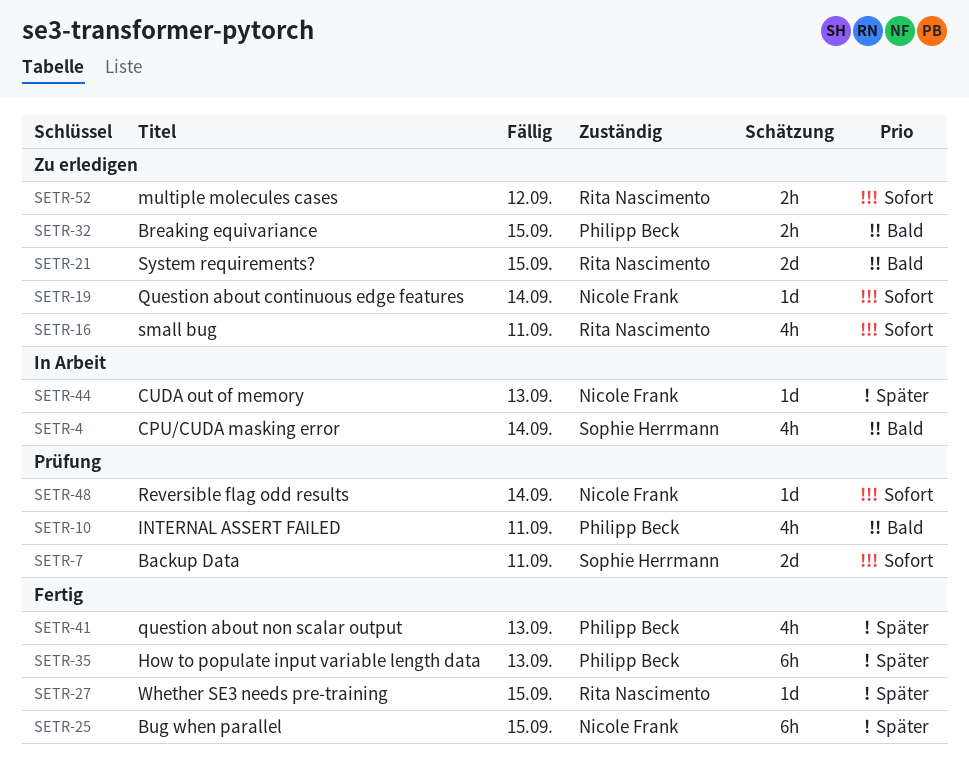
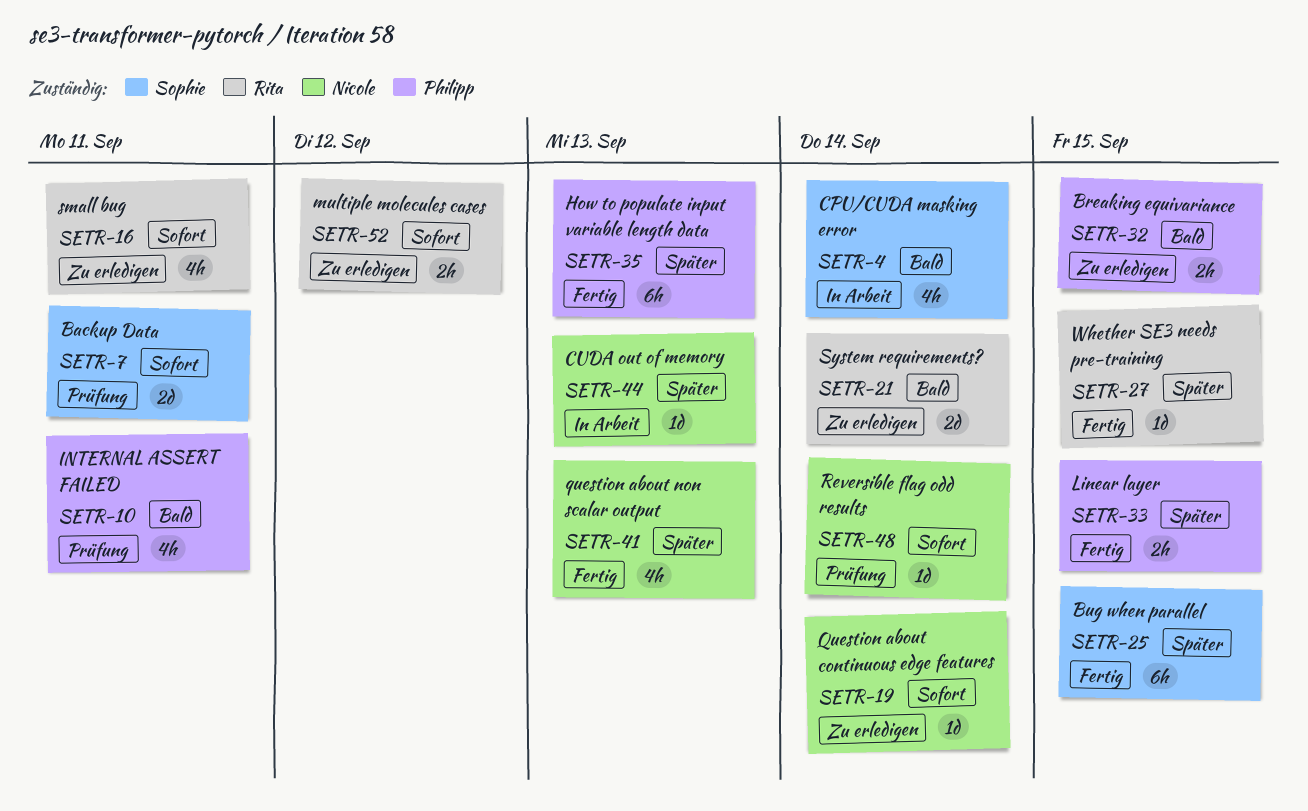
SETR-21, due: Sep 15 -> Sep 14
SETR-25, owner: Nicole Frank -> Sophie Herrmann
SETR-33: none -> present
SETR-41, owner: Philipp Beck -> Nicole Frank

